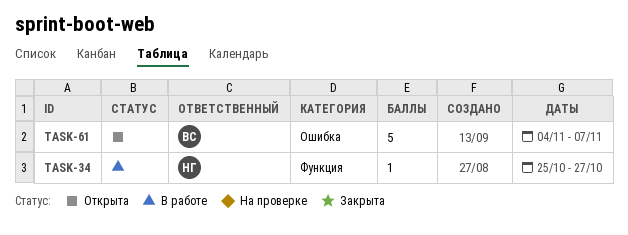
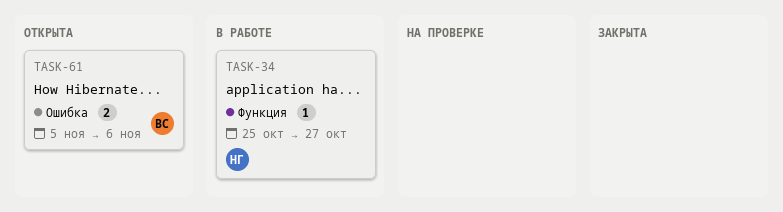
TASK-61, estimate: 5 -> 2
TASK-61, start: Nov 4 -> Nov 5
TASK-61, due: Nov 7 -> Nov 6

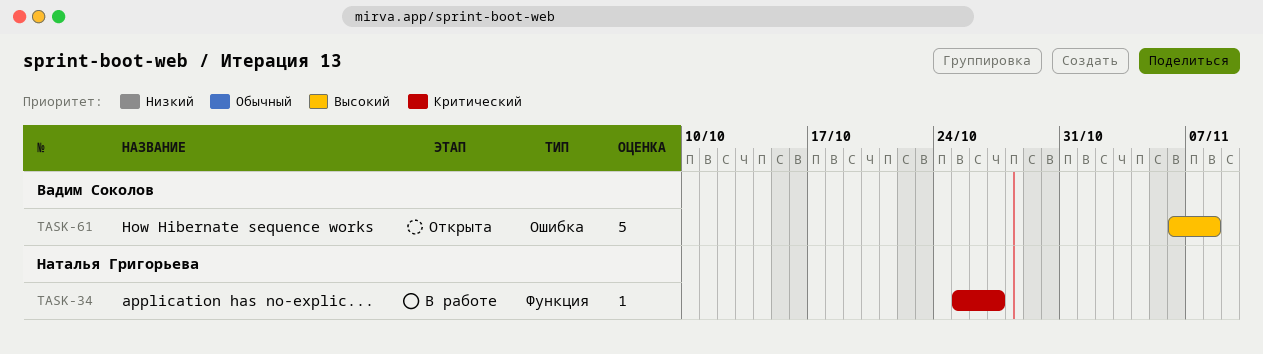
TASK-61, estimate: 2 -> 5
TASK-61, start: Nov 5 -> Nov 6
TASK-61, due: Nov 6 -> Nov 8

